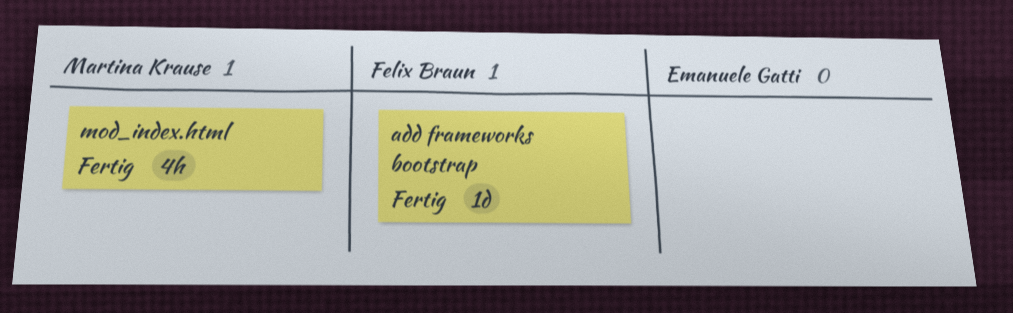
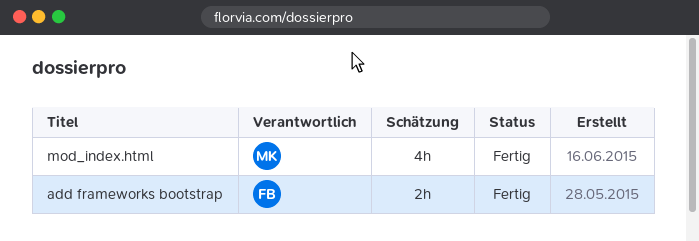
add frameworks bootstrap, estimate: 1d -> 2h

